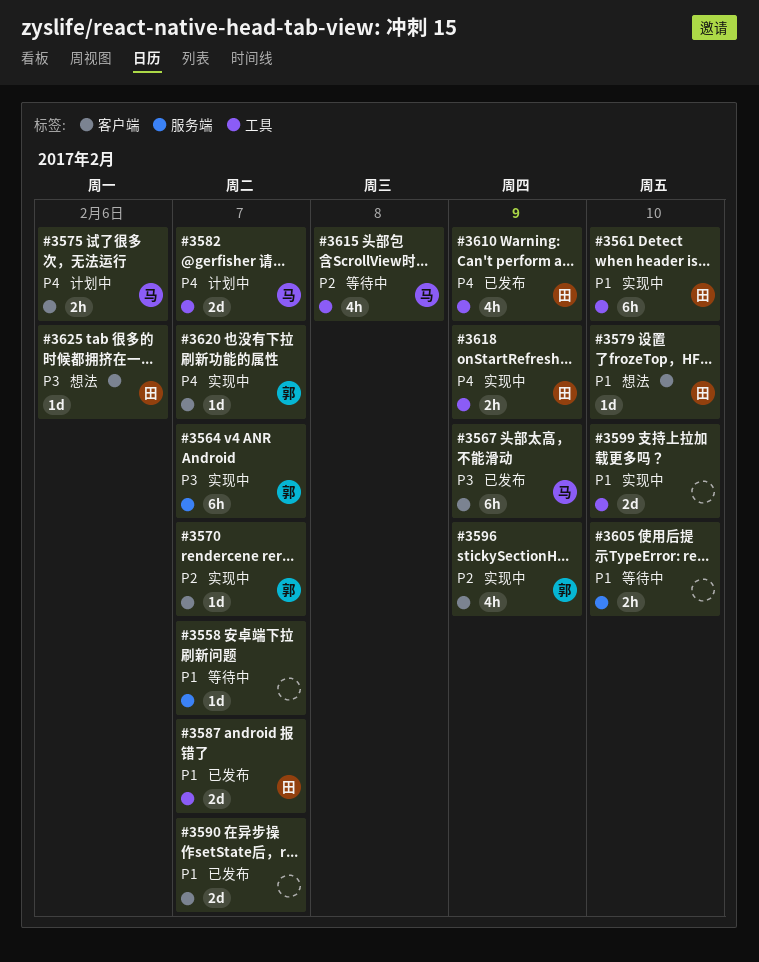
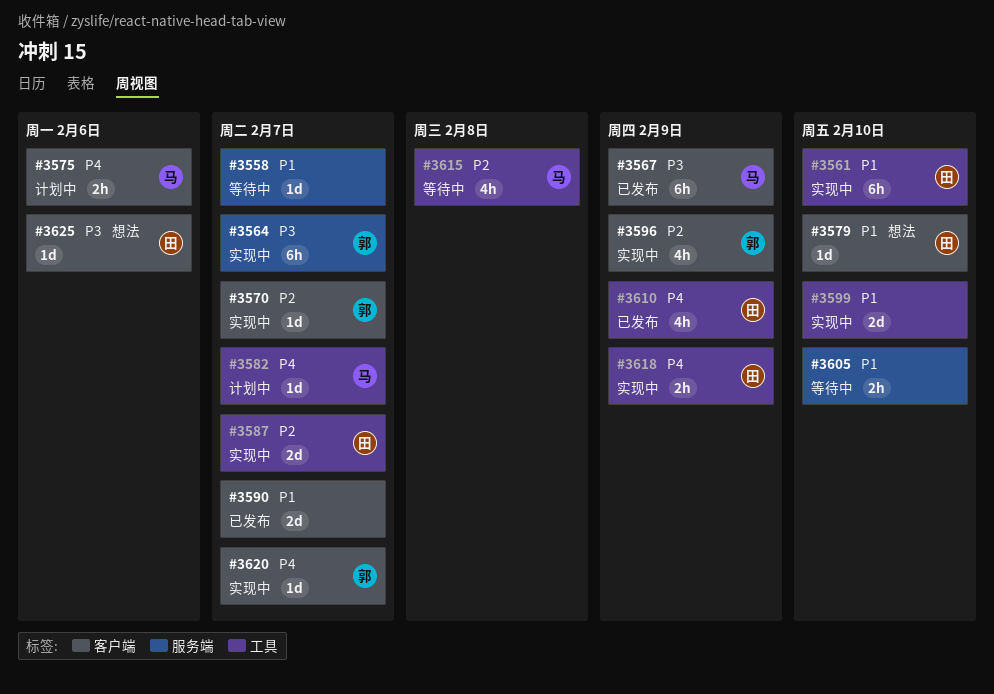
#3582, estimate: 2d -> 1d
#3587, status: 已发布 -> 实现中
#3587, priority: P1 -> P2

